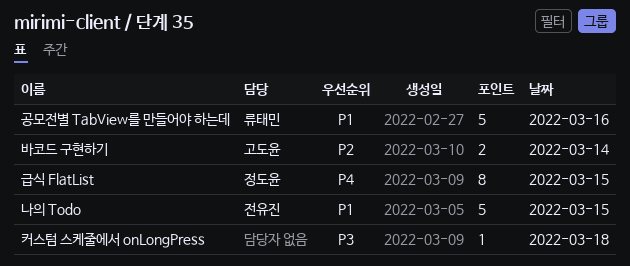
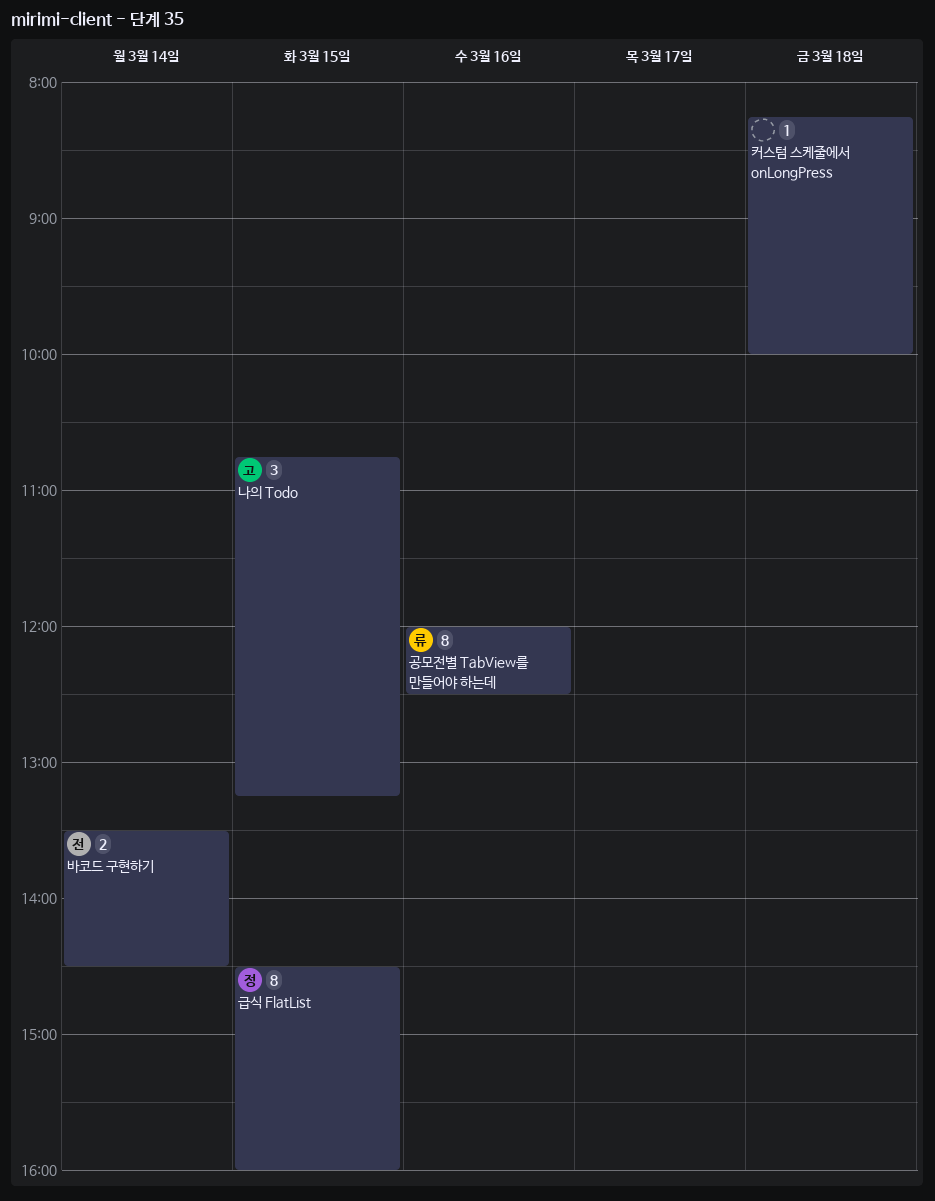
공모전별 TabView를 만들어야 하는데, estimate: 5 -> 8
나의 Todo, owner: 전유진 -> 고도윤
나의 Todo, estimate: 5 -> 3
바코드 구현하기, owner: 고도윤 -> 전유진

